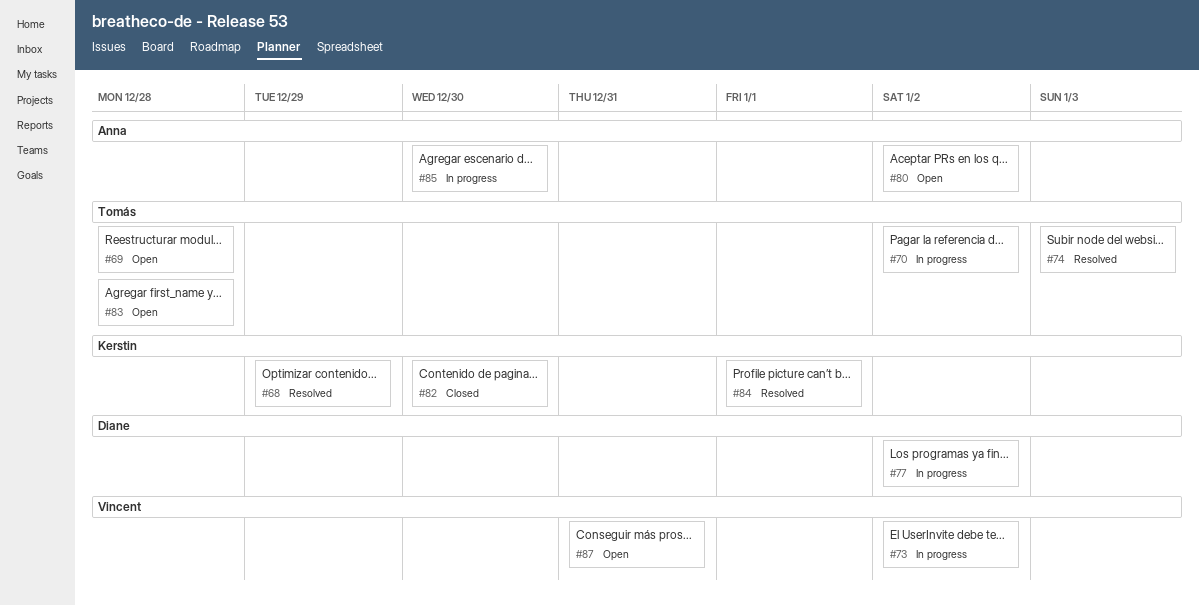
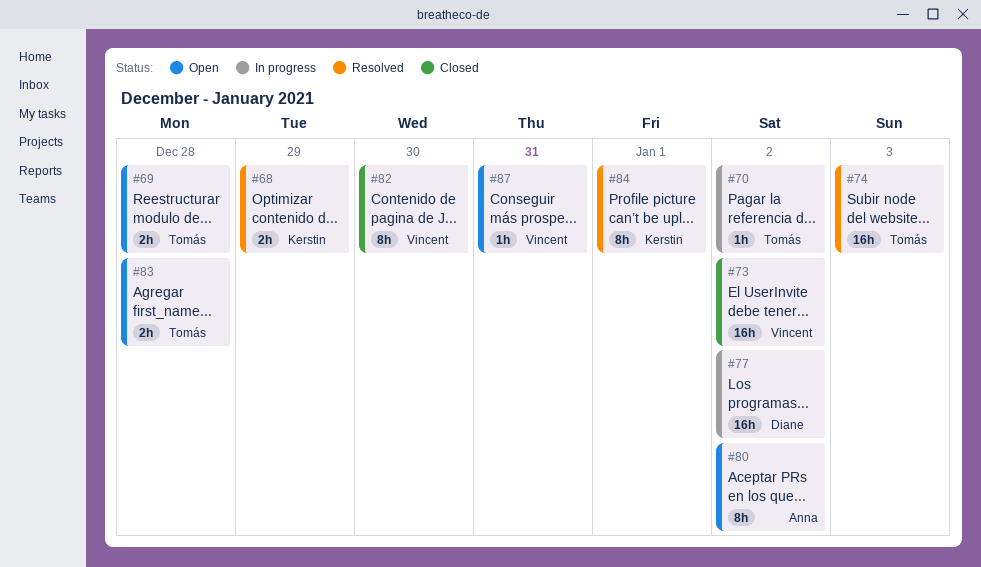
#73, status: In progress -> Closed
#82, owner: Kerstin -> Vincent
#85: present -> none

